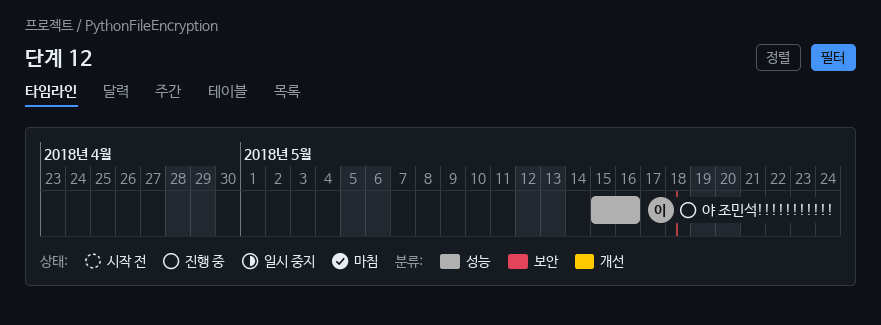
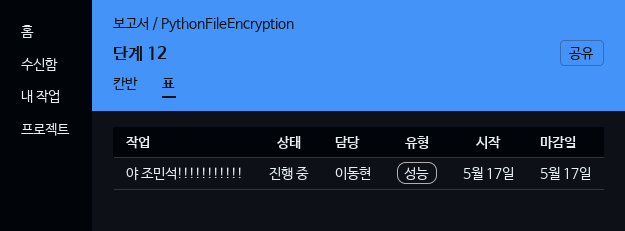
야 조민석!!!!!!!!!!!, start: May 15 -> May 17
야 조민석!!!!!!!!!!!, due: May 16 -> May 17

